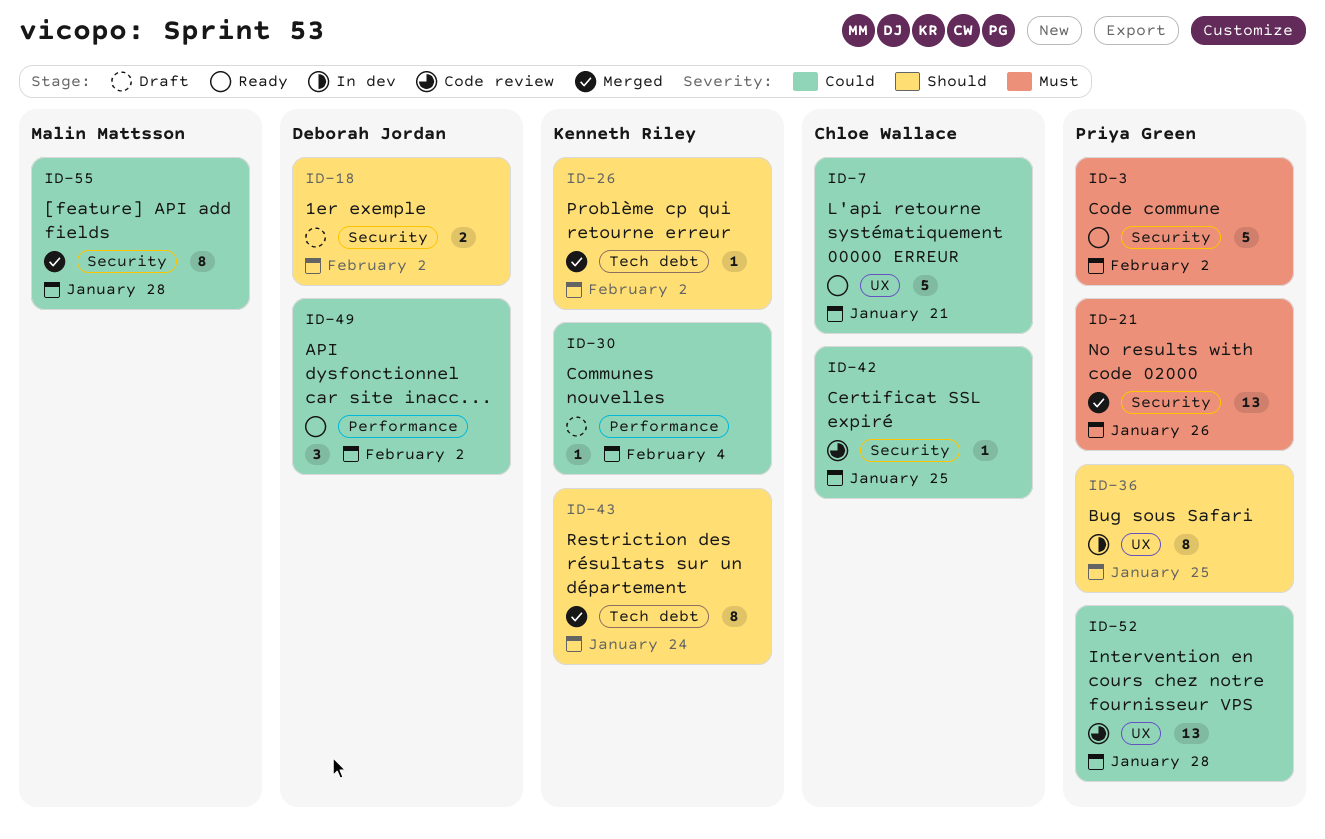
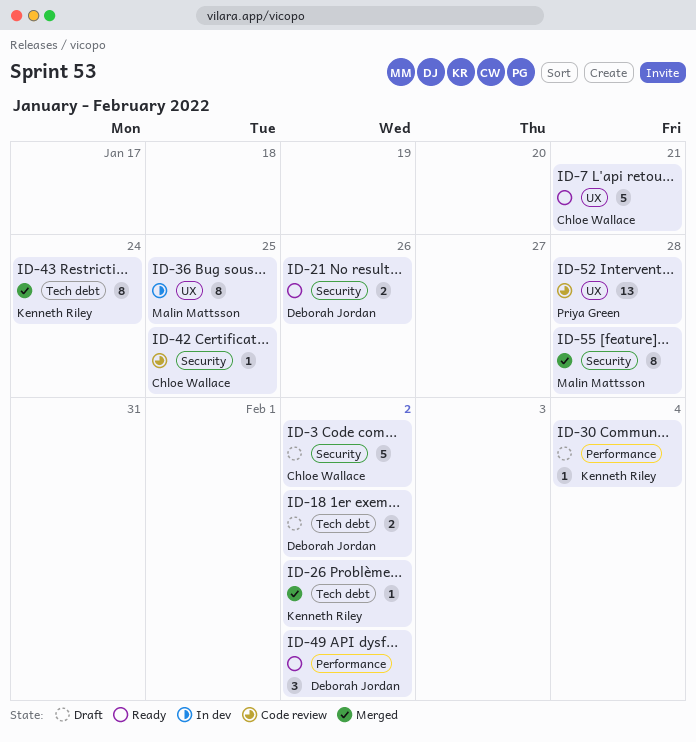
ID-3, status: Ready -> Draft
ID-3, owner: Priya Green -> Chloe Wallace
ID-18, label: Security -> Tech debt
ID-21, status: Merged -> Ready
ID-21, owner: Priya Green -> Deborah Jordan
ID-21, estimate: 13 -> 2
ID-36, owner: Priya Green -> Malin Mattsson

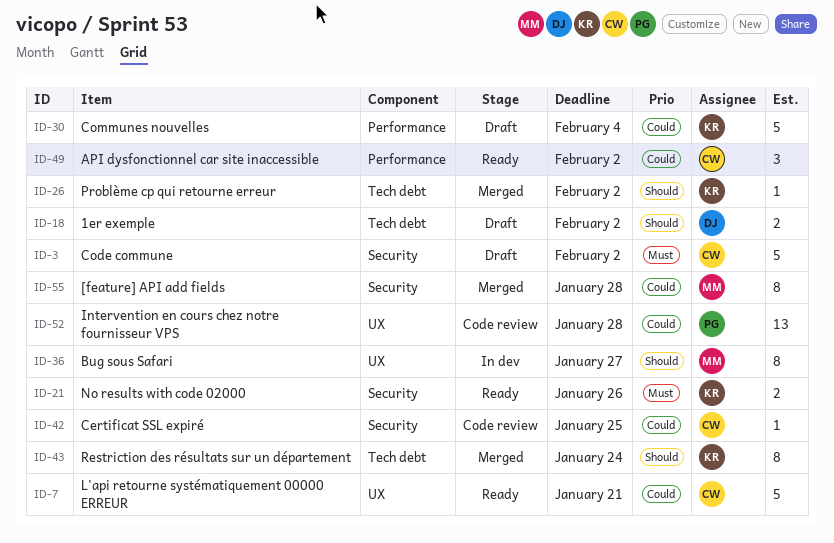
ID-21, owner: Deborah Jordan -> Kenneth Riley
ID-30, estimate: 1 -> 5
ID-36, due: Jan 25 -> Jan 27
ID-49, owner: Deborah Jordan -> Chloe Wallace

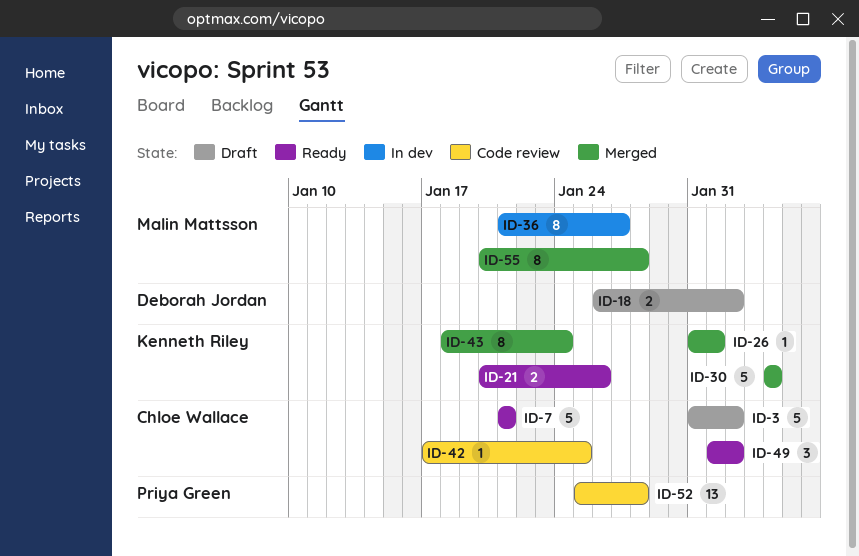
ID-26, due: Feb 2 -> Feb 1
ID-30, status: Draft -> Merged

